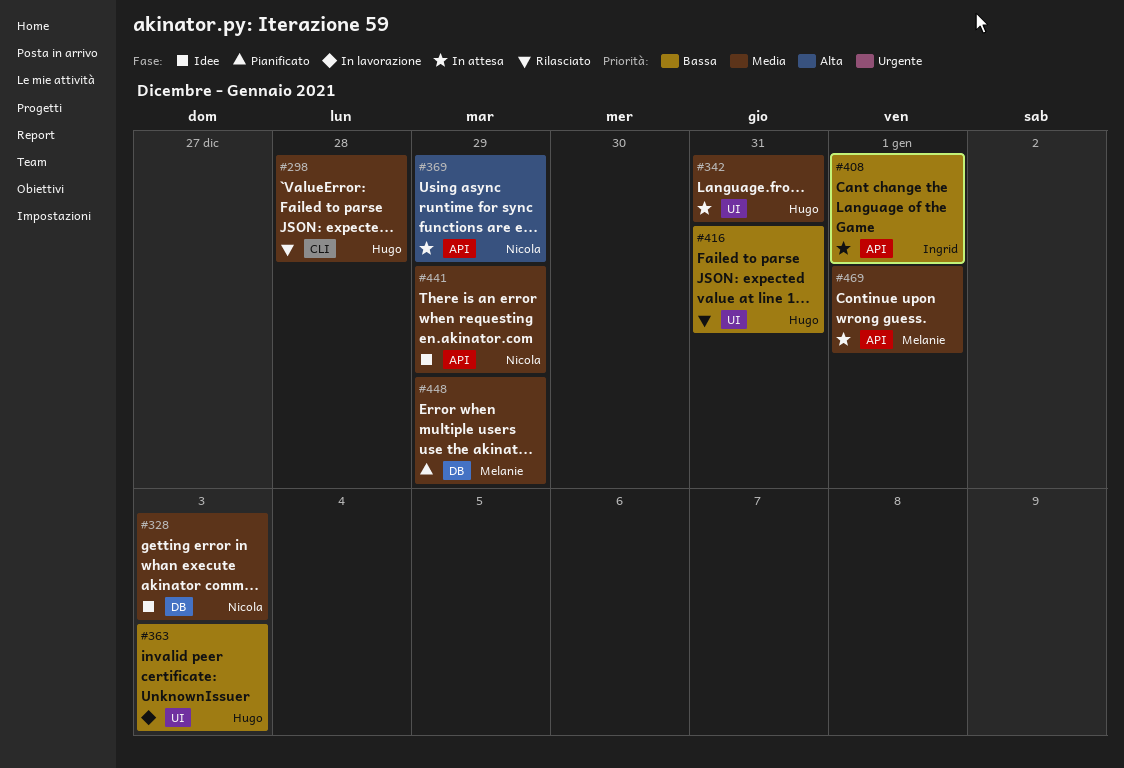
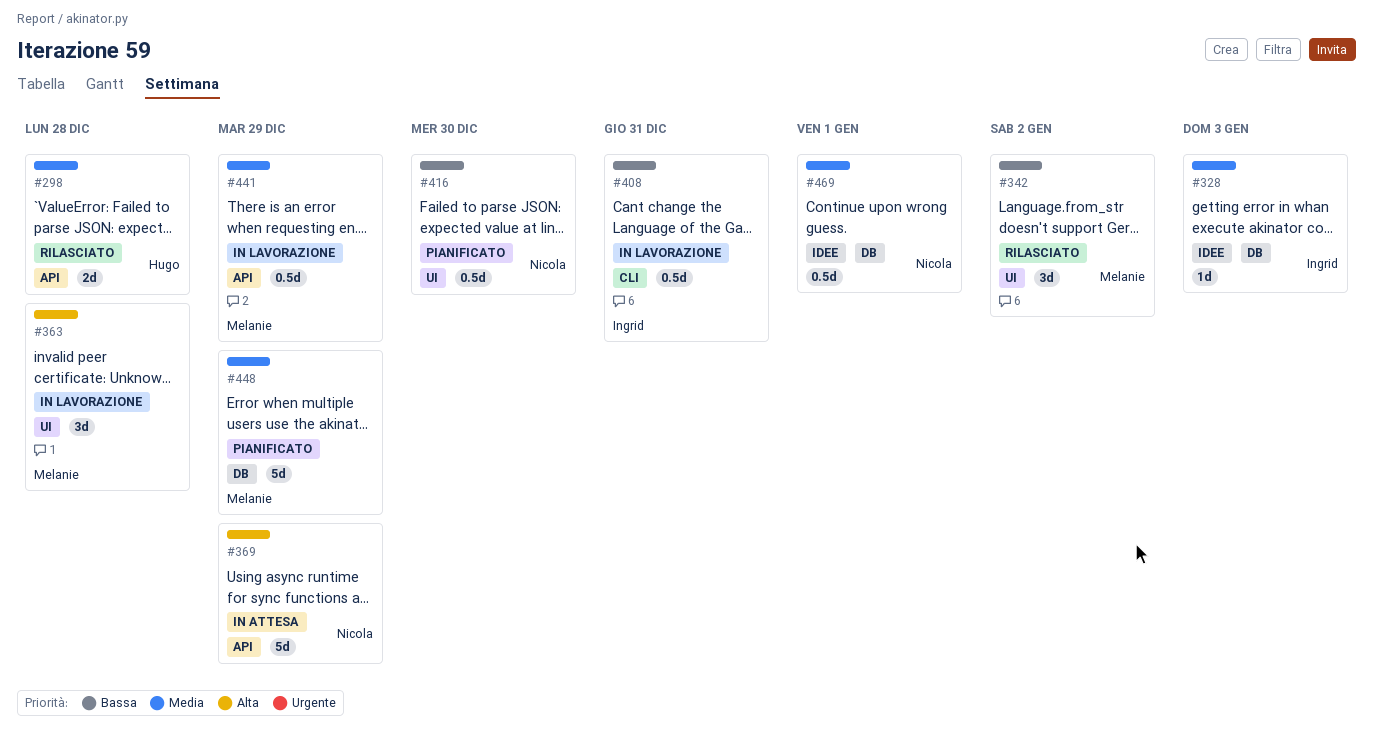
#298, label: CLI -> API
#328, owner: Nicola -> Ingrid
#342, status: In attesa -> Rilasciato
#342, owner: Hugo -> Melanie
#342, priority: Media -> Bassa
#342, due: Dec 31 -> Jan 2
#363, owner: Hugo -> Melanie
#363, priority: Bassa -> Alta
#363, due: Jan 3 -> Dec 28
#408, status: In attesa -> In lavorazione
#408, label: API -> CLI
#408, due: Jan 1 -> Dec 31
#416, status: Rilasciato -> Pianificato
#416, owner: Hugo -> Nicola
#416, due: Dec 31 -> Dec 30
#441, status: Idee -> In lavorazione
#441, owner: Nicola -> Melanie
#469, status: In attesa -> Idee
#469, owner: Melanie -> Nicola
#469, label: API -> DB

